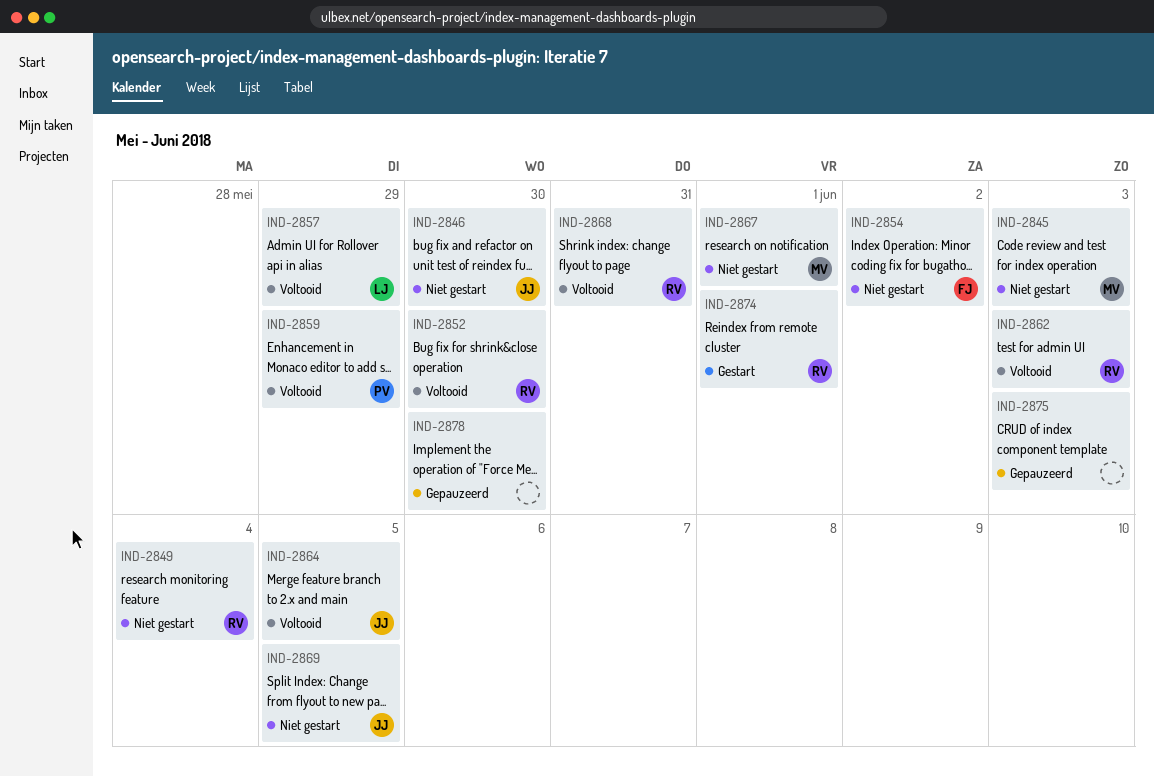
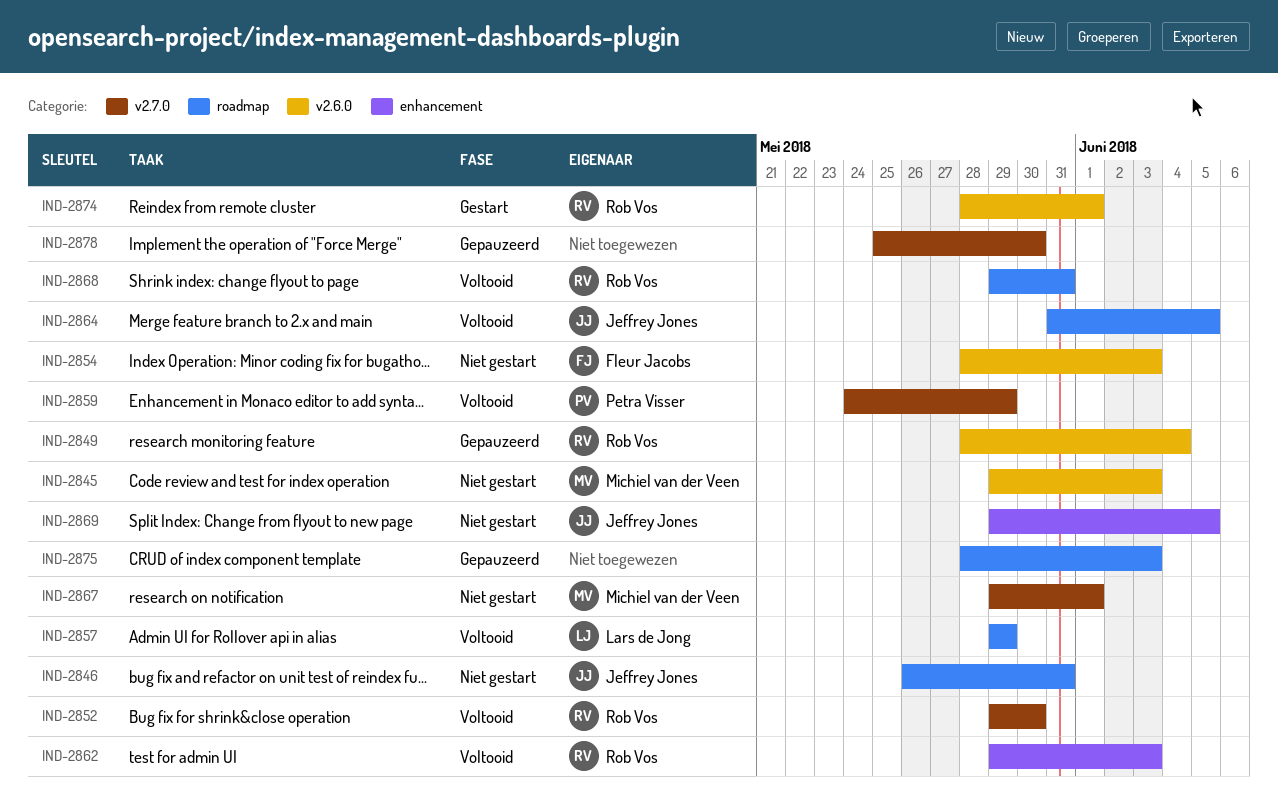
IND-2846, due: May 30 -> May 31
IND-2849, status: Niet gestart -> Gepauzeerd
IND-2854, due: Jun 2 -> Jun 3

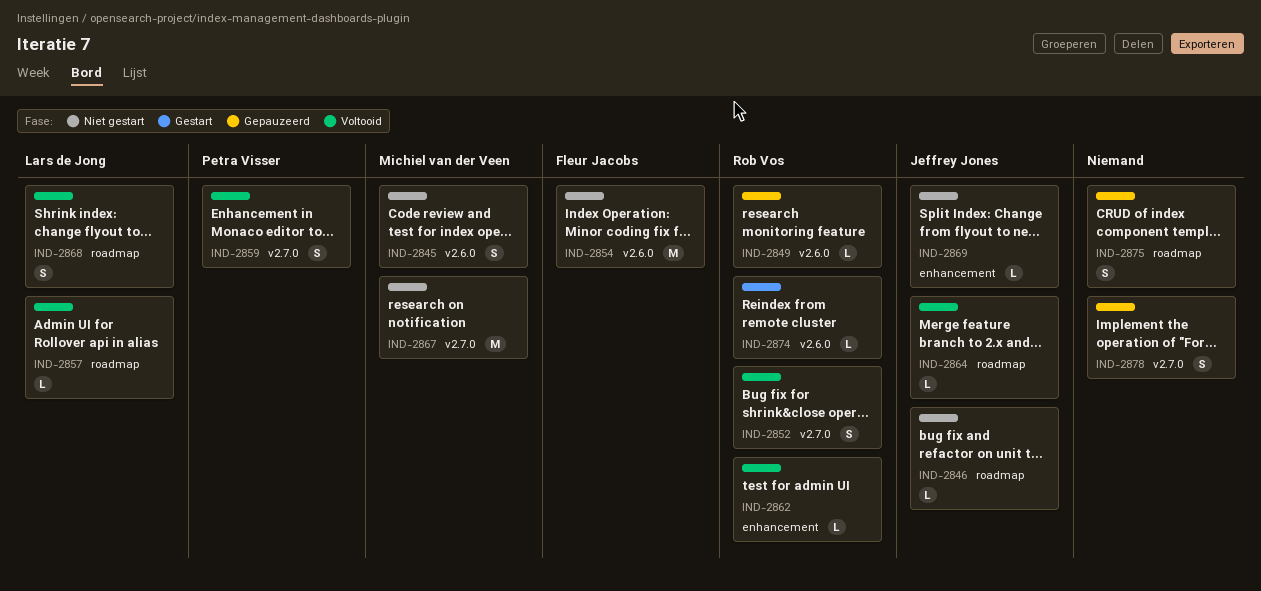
IND-2868, owner: Rob Vos -> Lars de Jong

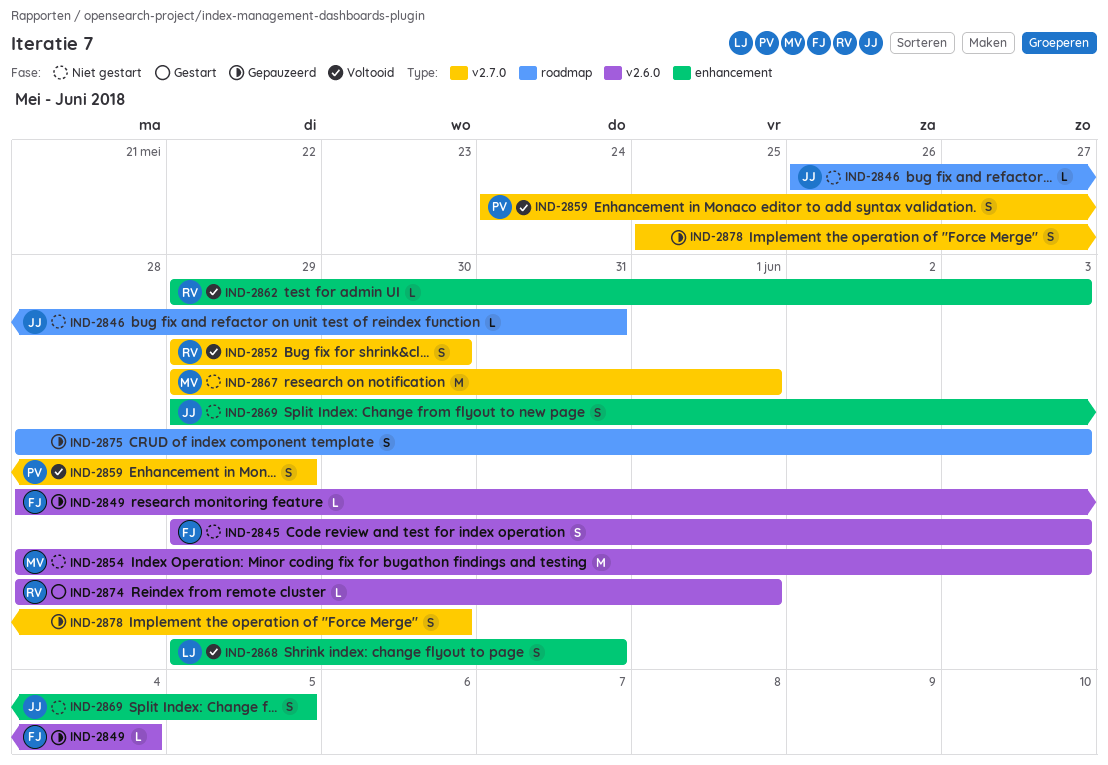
IND-2845, owner: Michiel van der Veen -> Fleur Jacobs
IND-2849, owner: Rob Vos -> Fleur Jacobs
IND-2854, owner: Fleur Jacobs -> Michiel van der Veen
IND-2857: present -> none
IND-2864: present -> none
IND-2868, label: roadmap -> enhancement
IND-2869, estimate: L -> S

